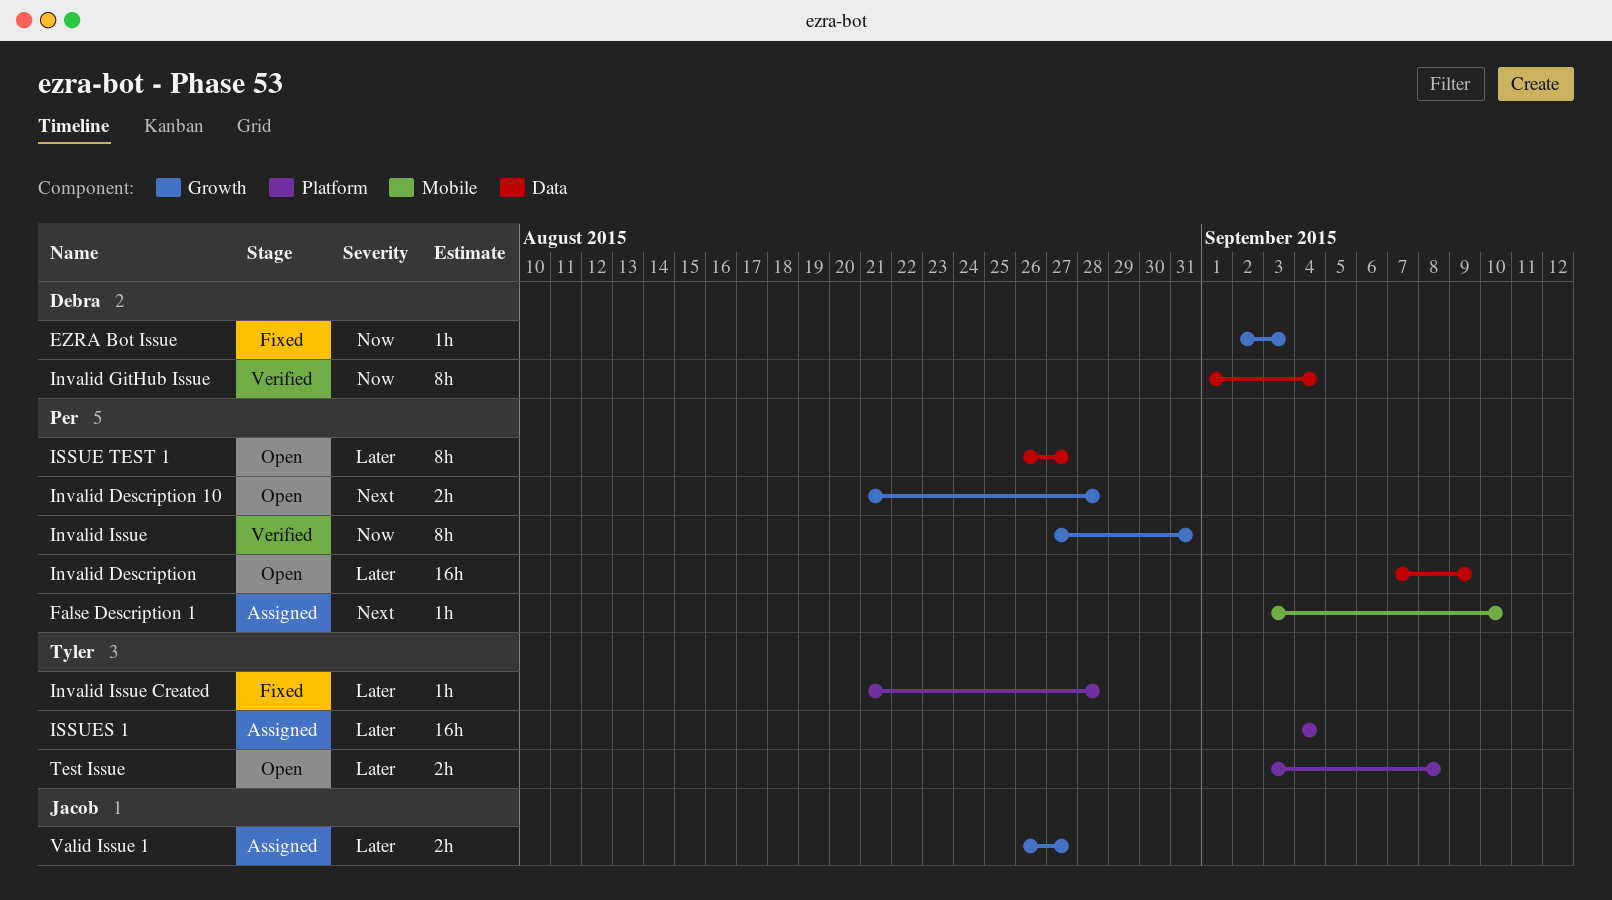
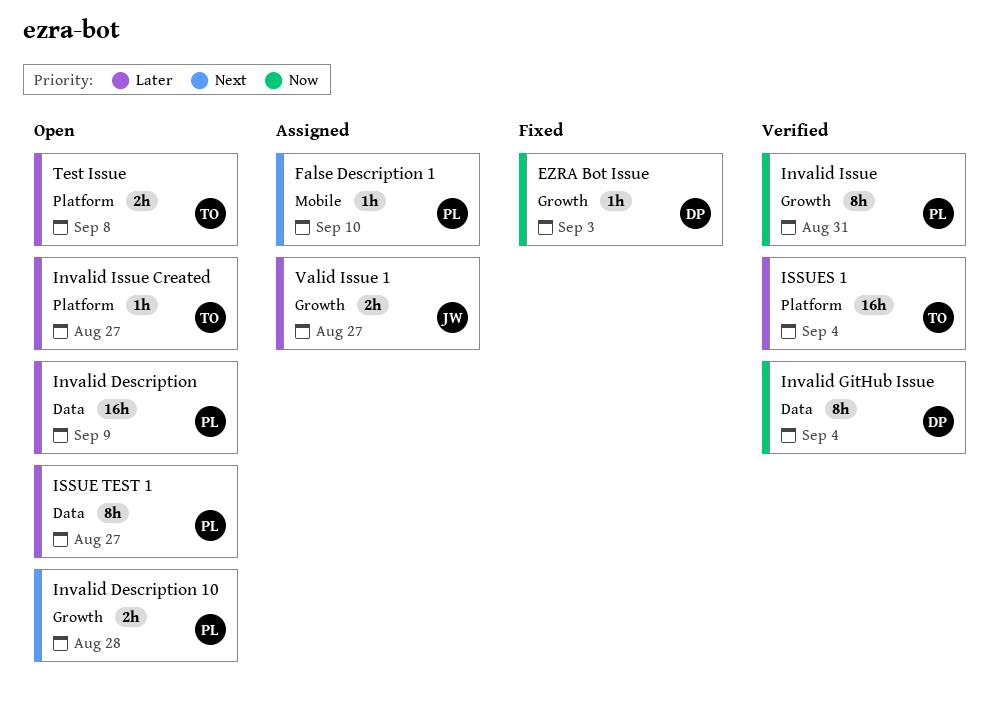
Invalid Issue Created, status: Fixed -> Open
Invalid Issue Created, due: Aug 28 -> Aug 27
ISSUES 1, status: Assigned -> Verified

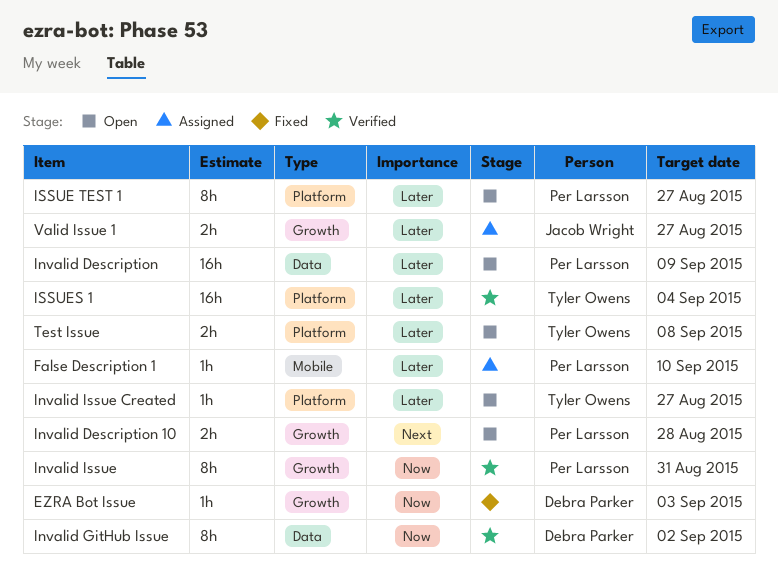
False Description 1, priority: Next -> Later
Invalid GitHub Issue, due: Sep 4 -> Sep 2
ISSUE TEST 1, label: Data -> Platform

